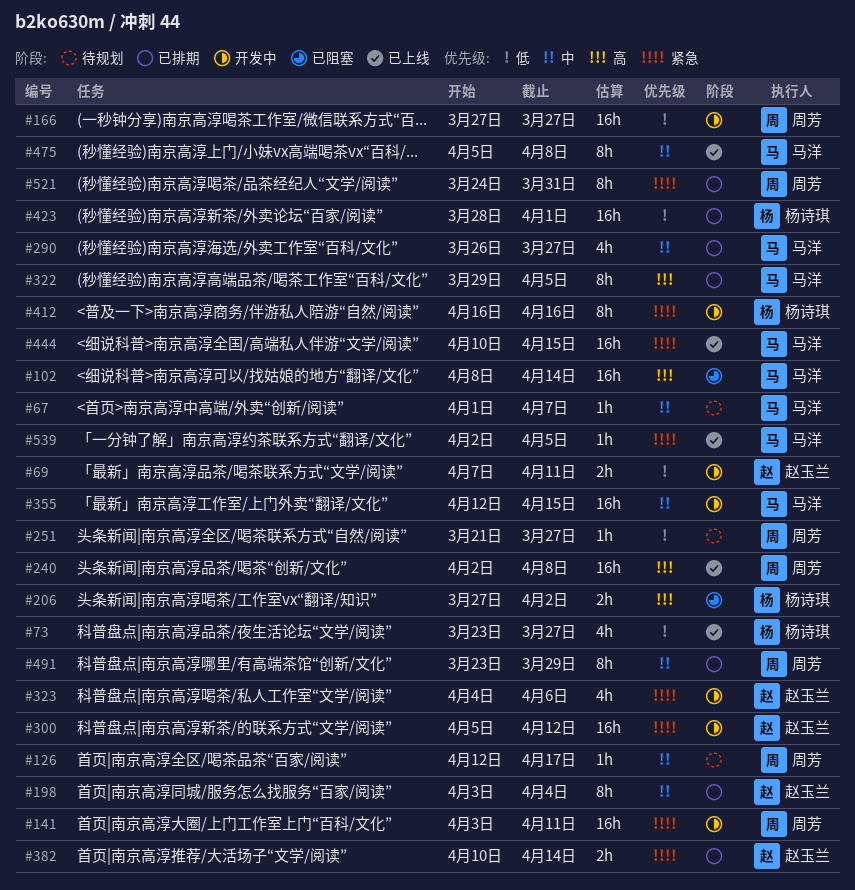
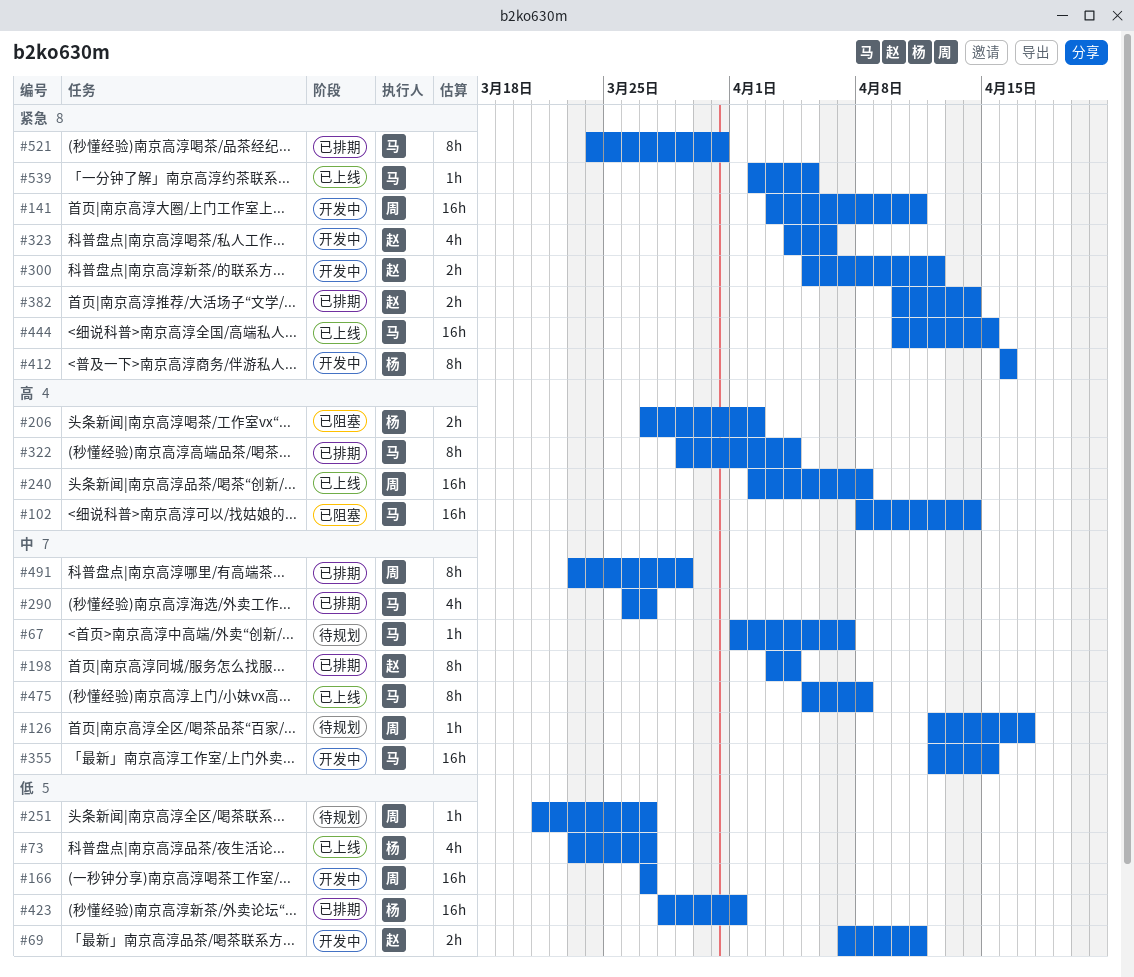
#300, estimate: 16h -> 2h
#322, due: Apr 5 -> Apr 4
#521, owner: 周芳 -> 马洋

